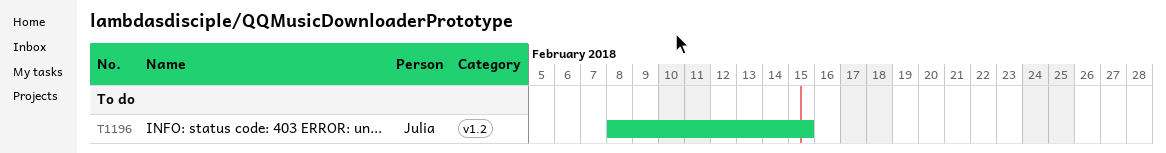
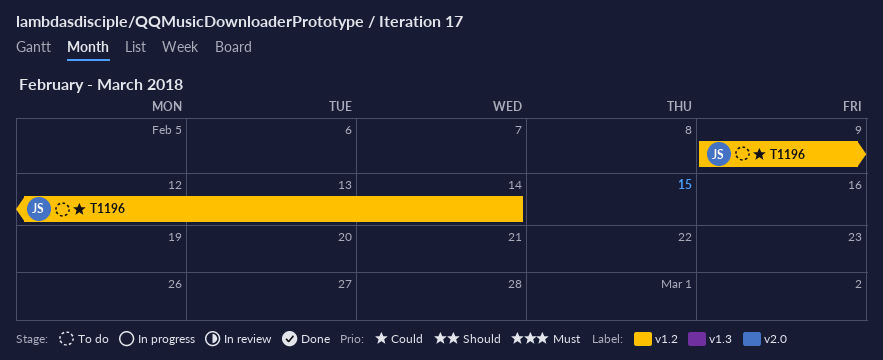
T1196, start: Feb 8 -> Feb 9
T1196, due: Feb 15 -> Feb 14

